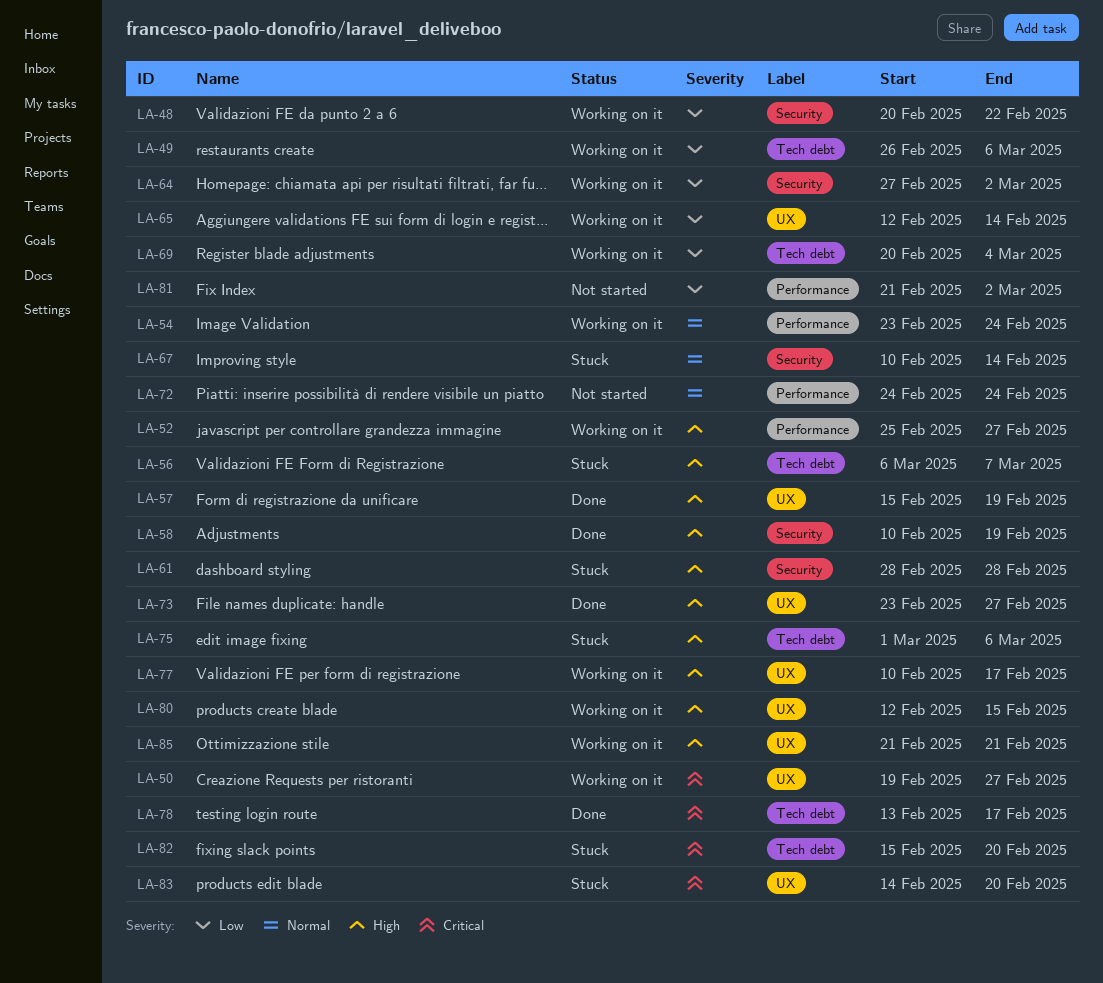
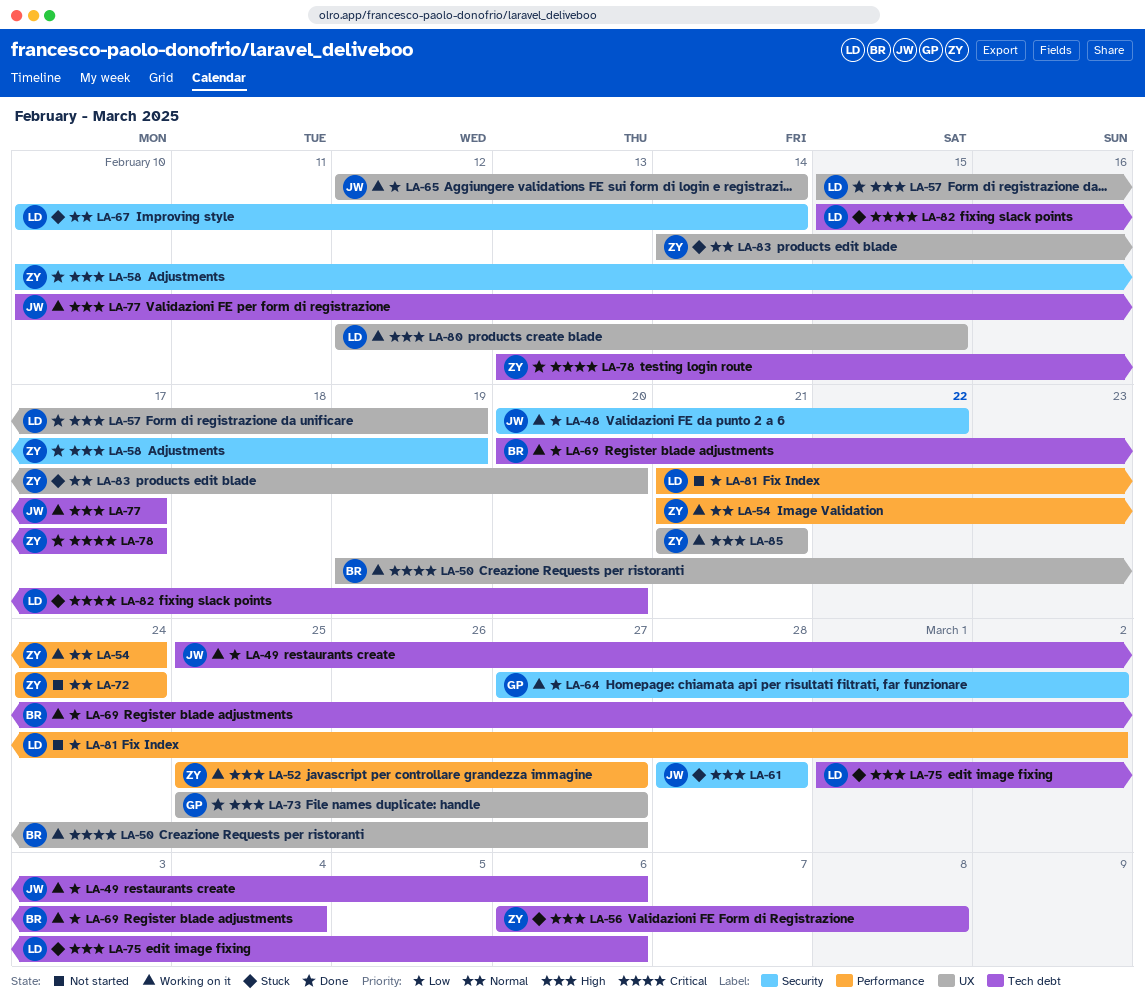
LA-49, start: Feb 26 -> Feb 25
LA-54, start: Feb 23 -> Feb 21
LA-56, due: Mar 7 -> Mar 8
LA-73, start: Feb 23 -> Feb 25
LA-77, label: UX -> Tech debt
LA-83, priority: Critical -> Normal

